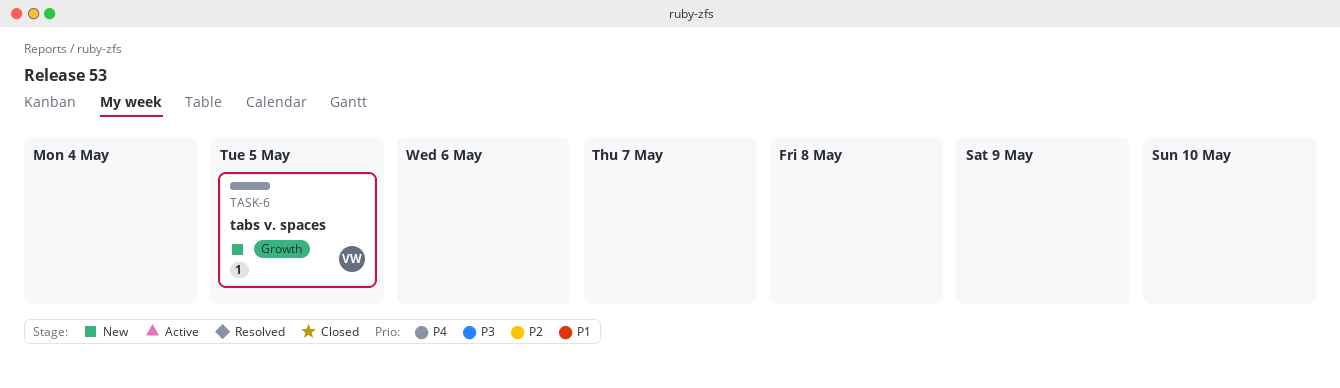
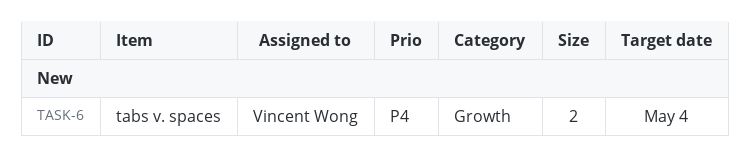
TASK-6, estimate: 1 -> 2
TASK-6, due: May 5 -> May 4

